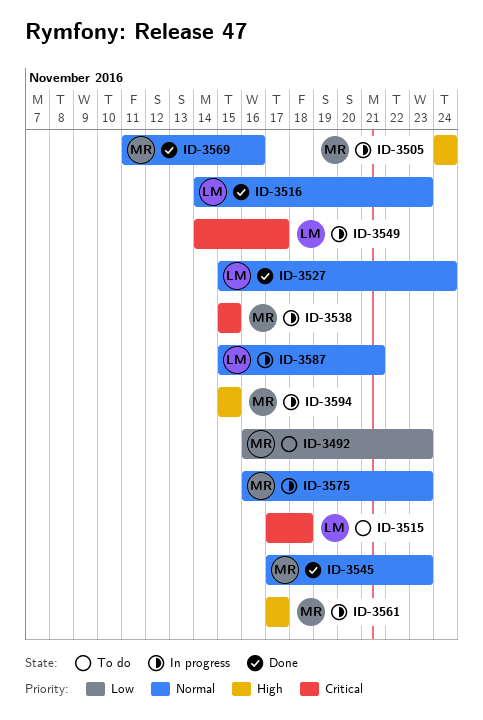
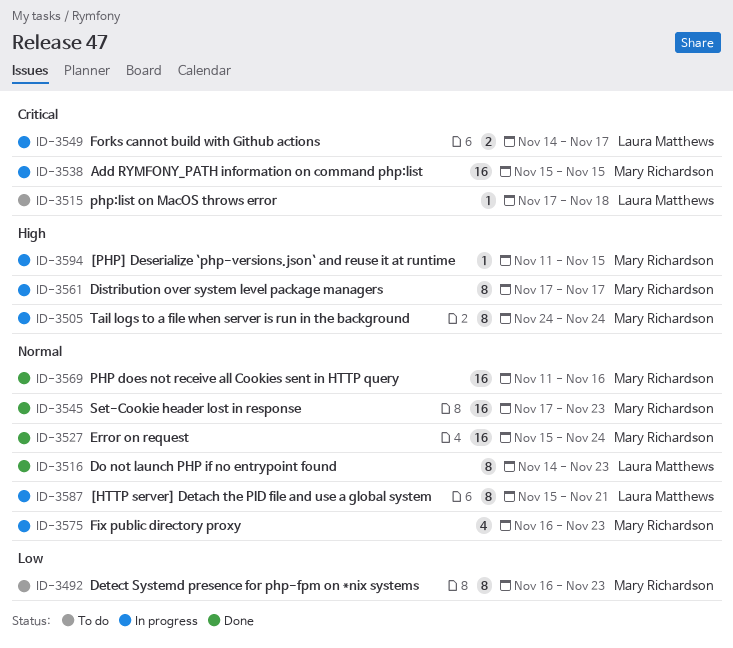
ID-3527, owner: Laura Matthews -> Mary Richardson
ID-3594, start: Nov 15 -> Nov 11

